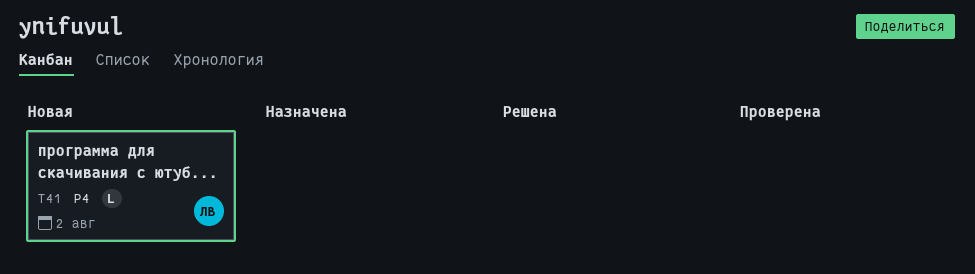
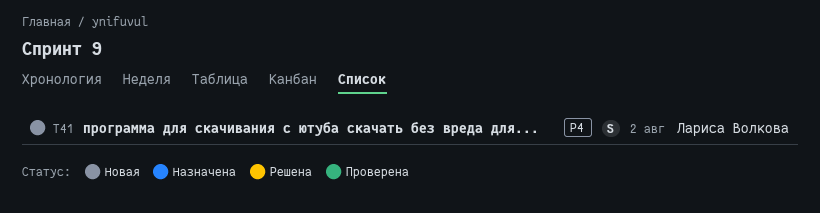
T41, estimate: L -> S

